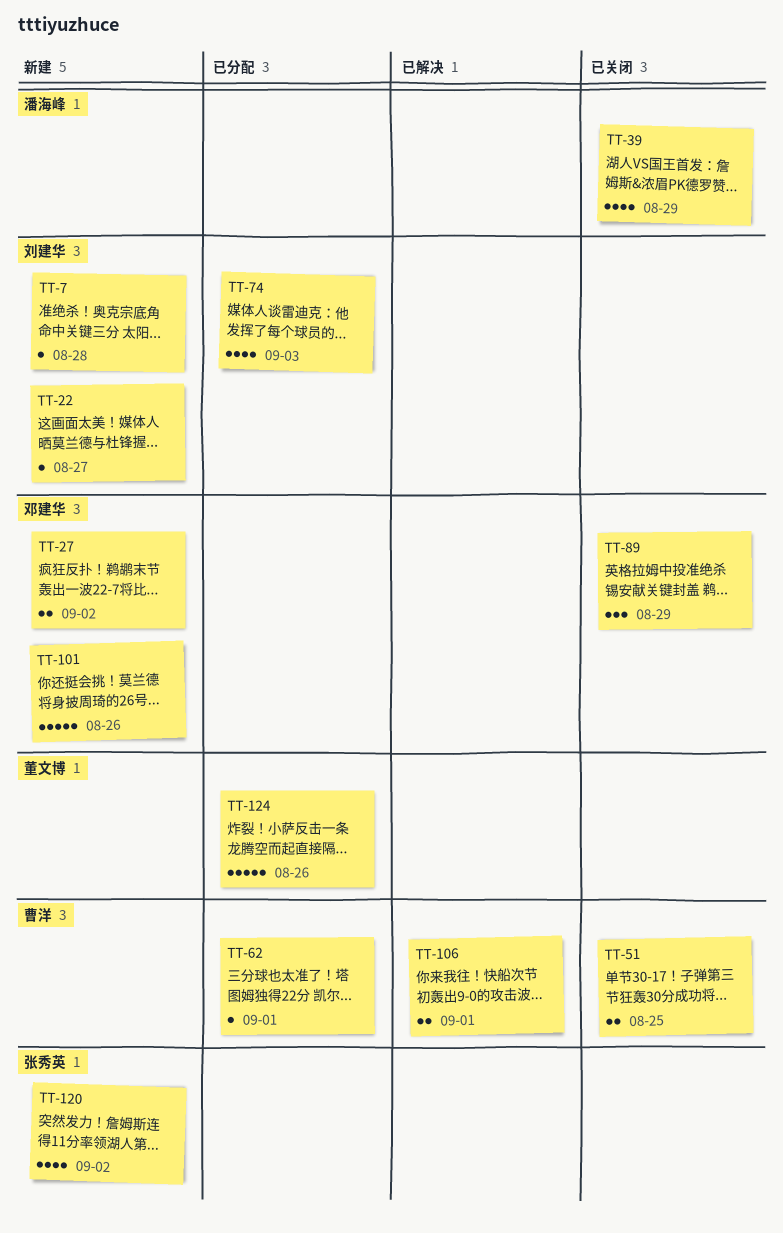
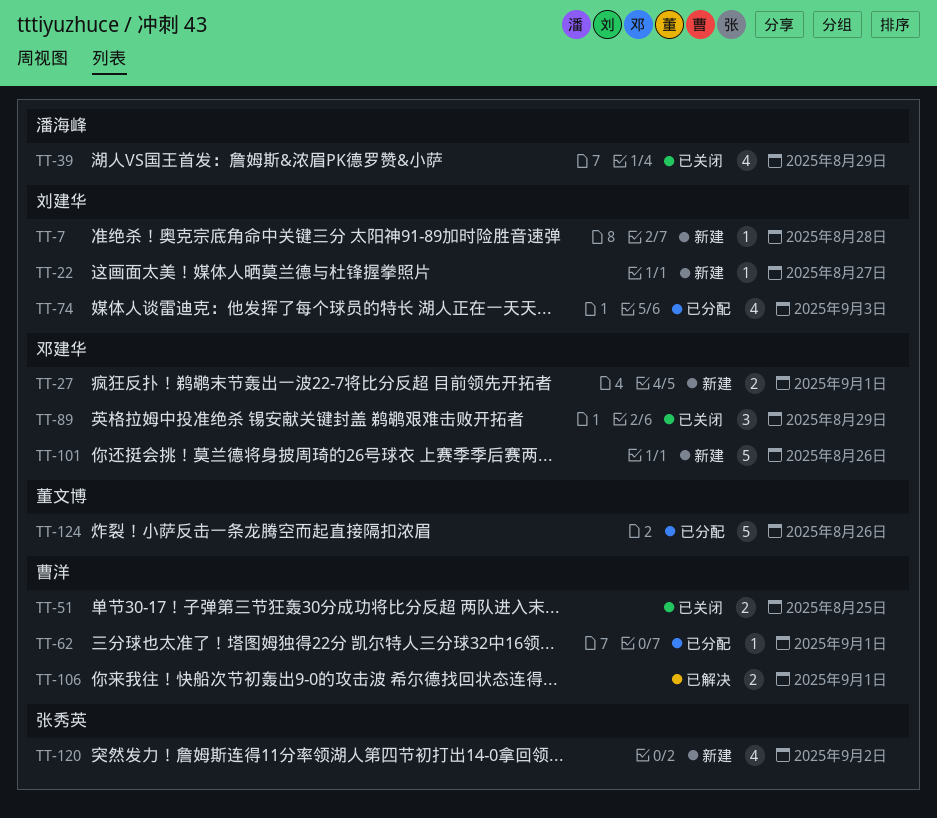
TT-27, due: Sep 2 -> Sep 1

